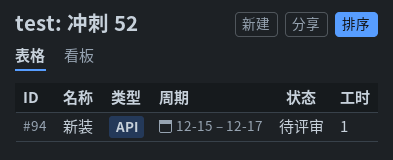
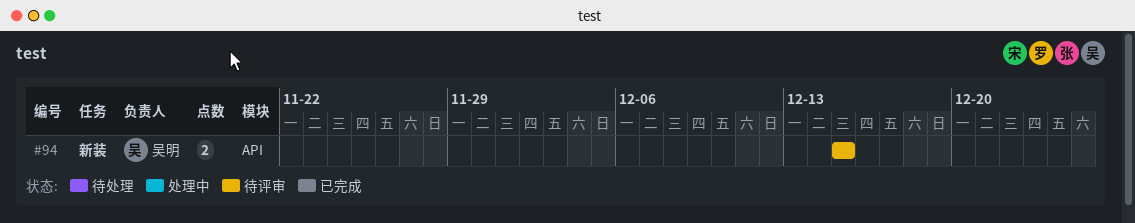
#94, estimate: 1 -> 2
#94, due: Dec 17 -> Dec 15

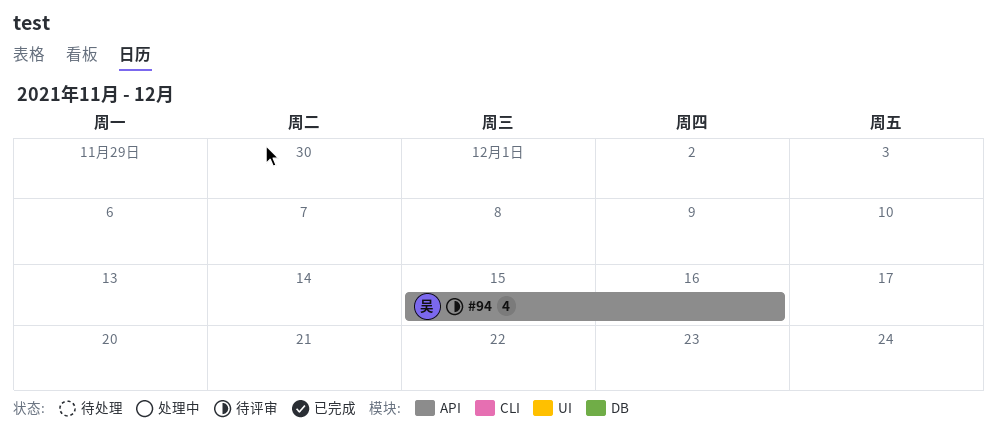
#94, estimate: 2 -> 4
#94, due: Dec 15 -> Dec 16

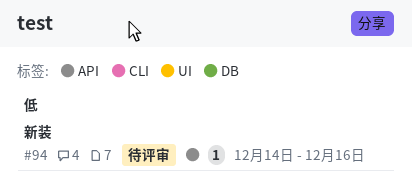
#94, estimate: 4 -> 1
#94, start: Dec 15 -> Dec 14

